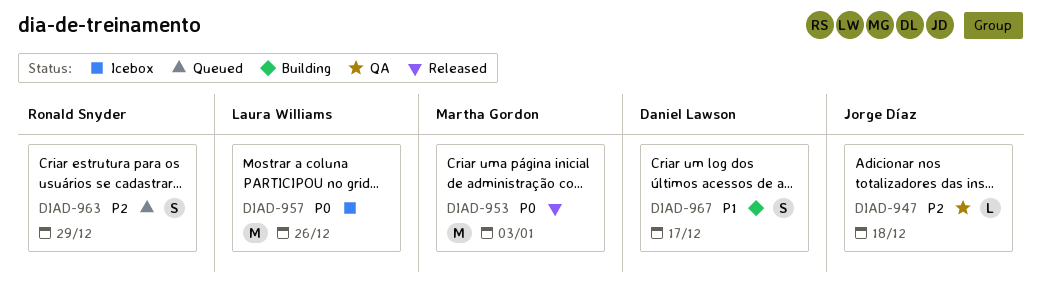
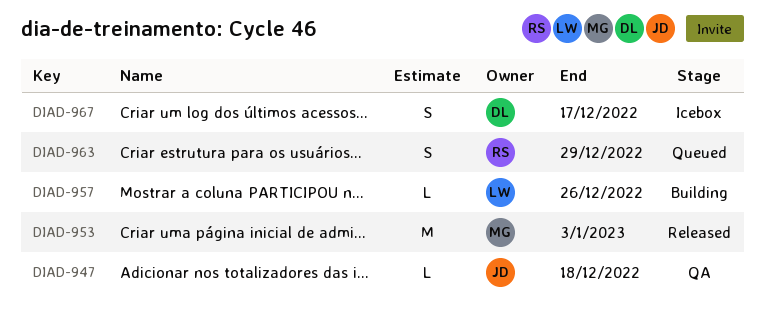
DIAD-957, status: Icebox -> Building
DIAD-957, estimate: M -> L
DIAD-967, status: Building -> Icebox

